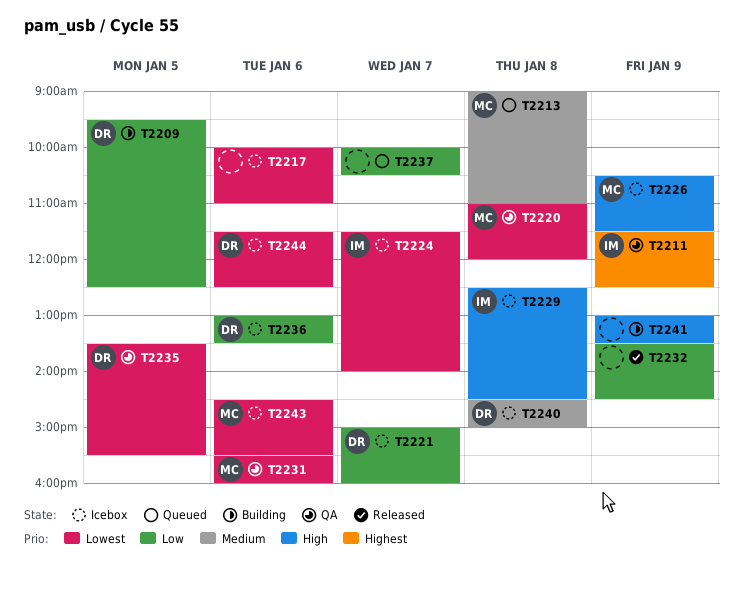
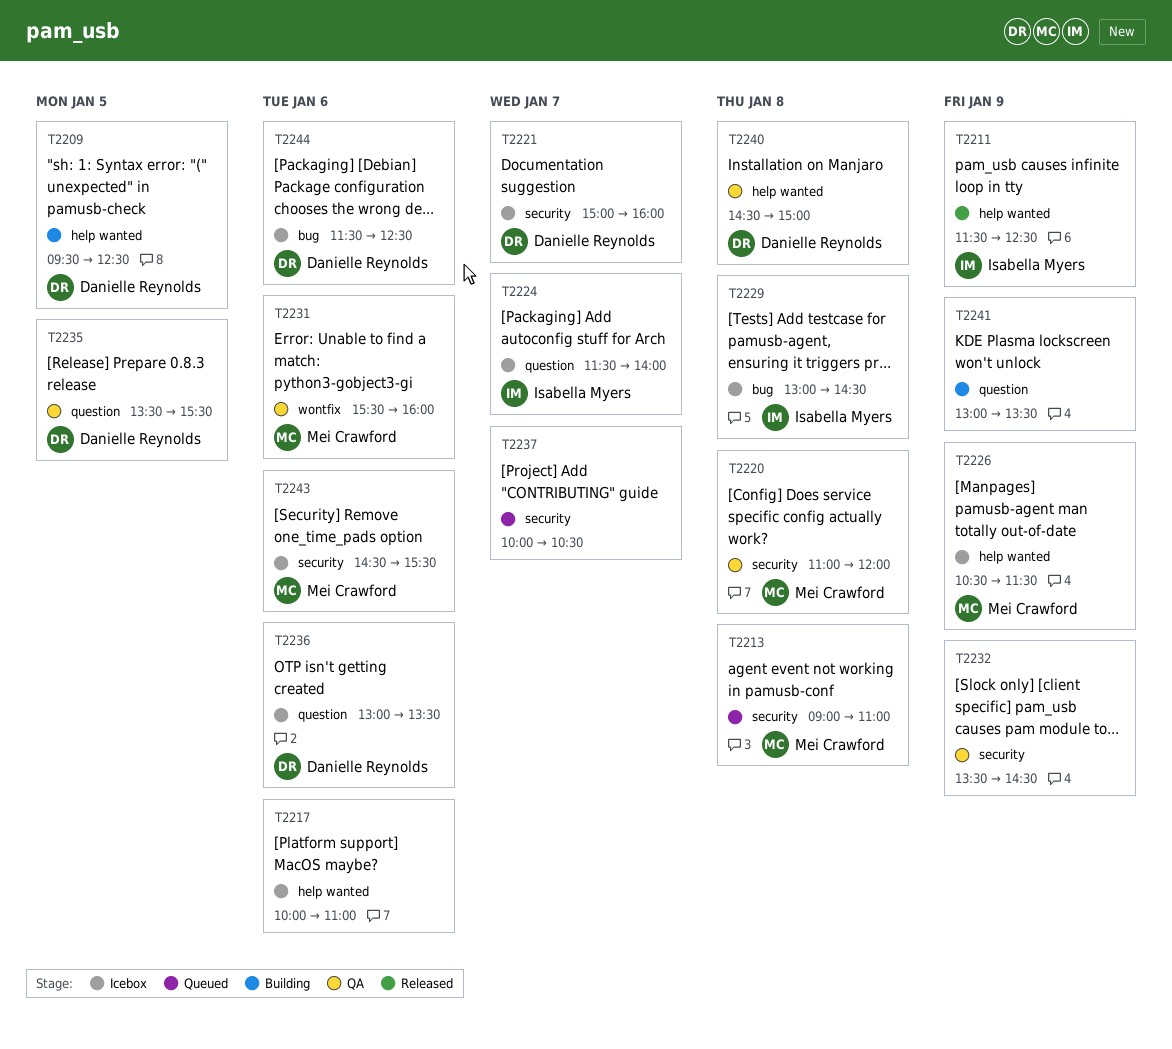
T2211, status: QA -> Released
T2229, begins: 12:30 -> 13:00
T2232, status: Released -> QA
T2240, status: Icebox -> QA

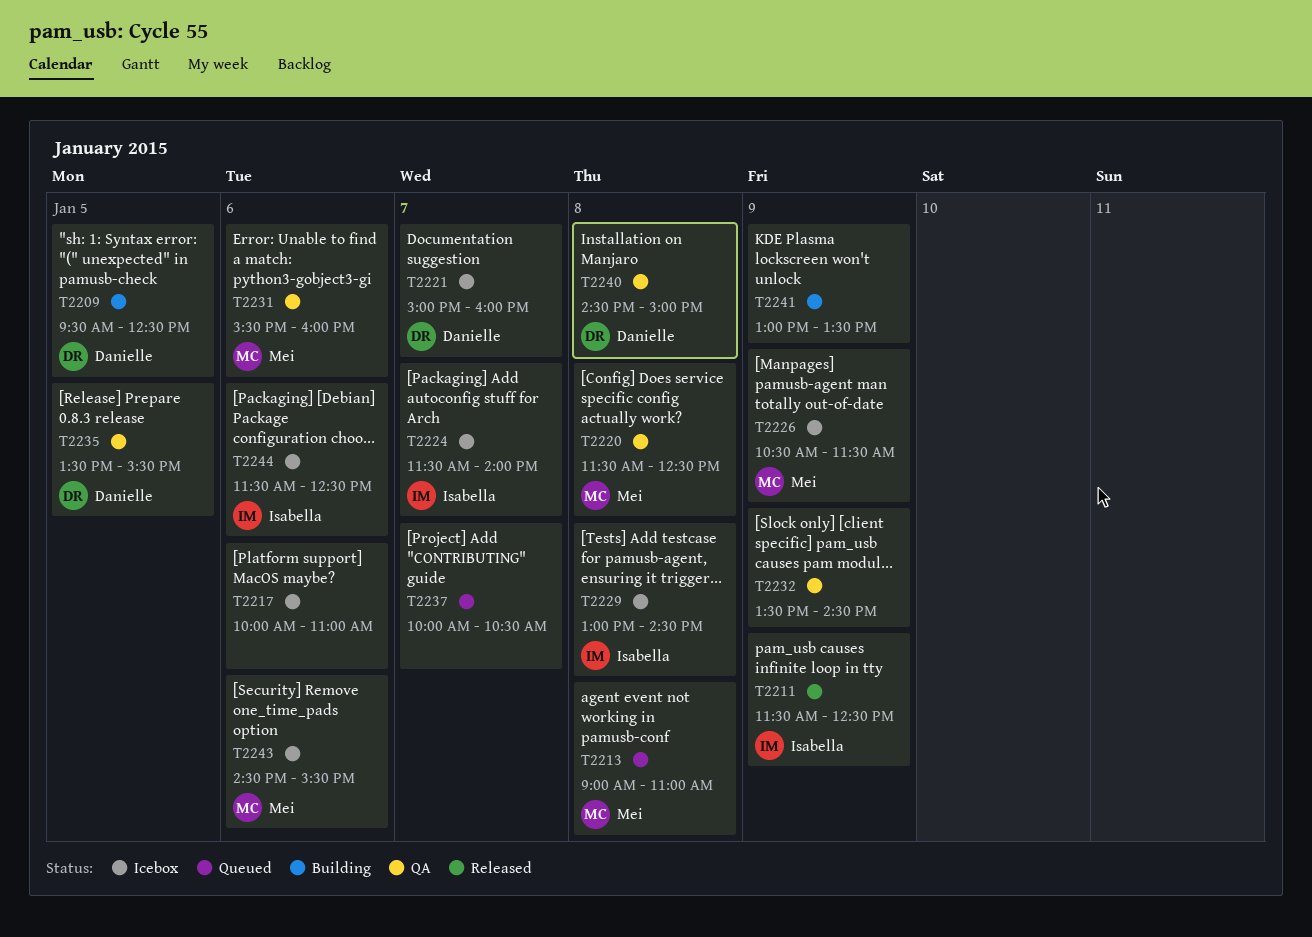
T2220, begins: 11:00 -> 11:30
T2220, ends: 12:00 -> 12:30
T2236: present -> none
T2244, owner: Danielle Reynolds -> Isabella Myers

